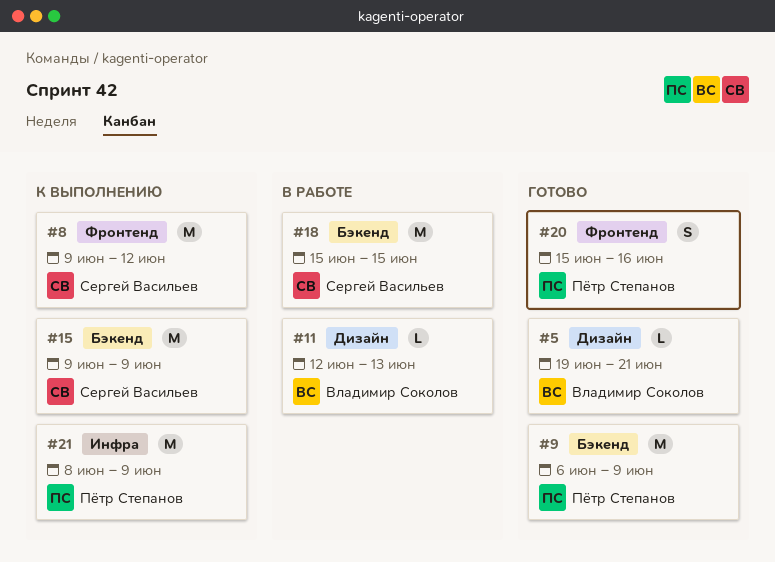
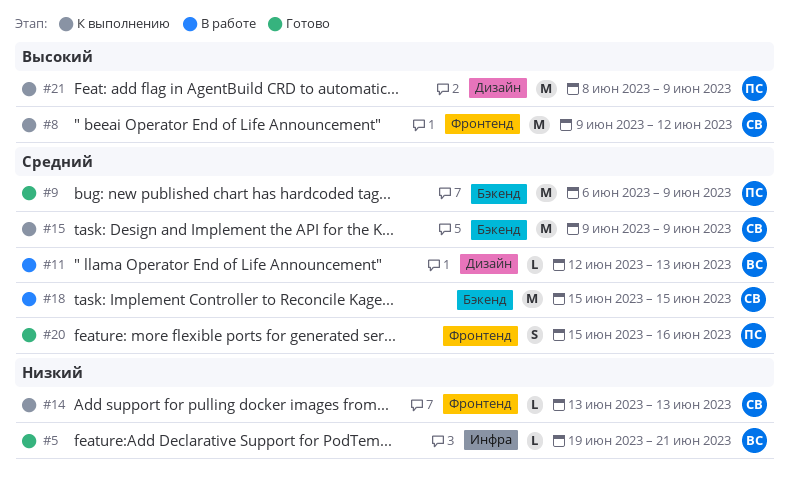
#5, label: Дизайн -> Инфра
#14: none -> present
#21, label: Инфра -> Дизайн

